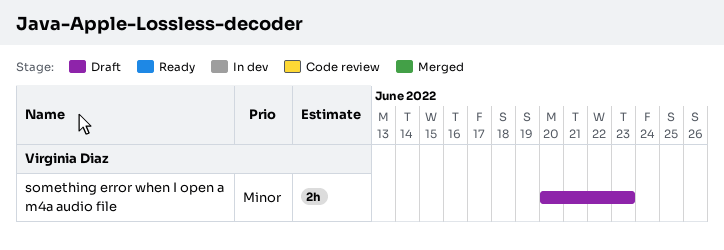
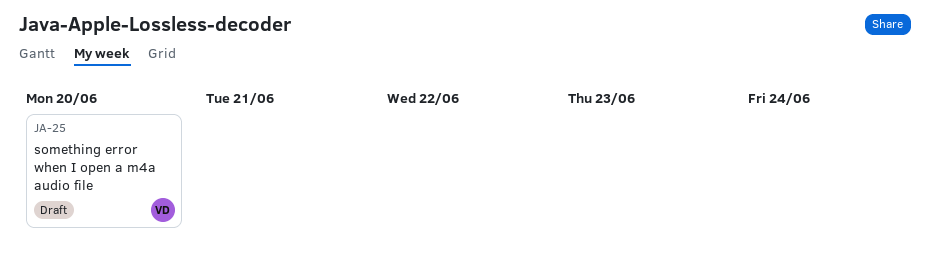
something error when I open a m4a audio file, due: Jun 23 -> Jun 20

